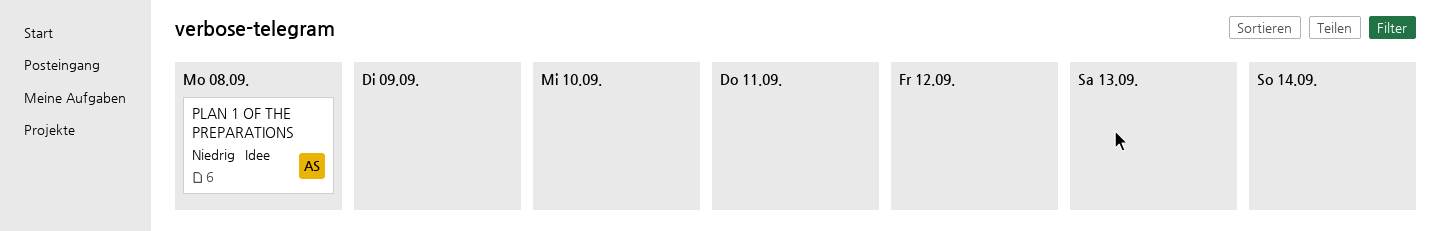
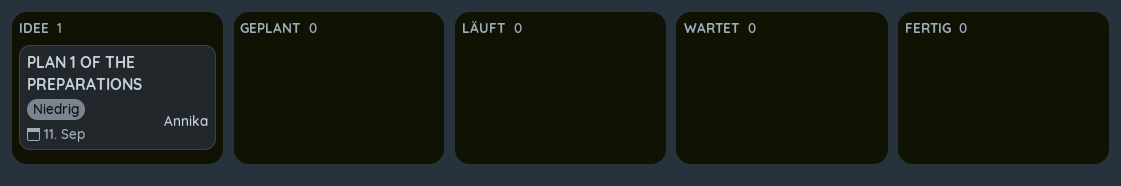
PLAN 1 OF THE PREPARATIONS, due: Sep 8 -> Sep 11

